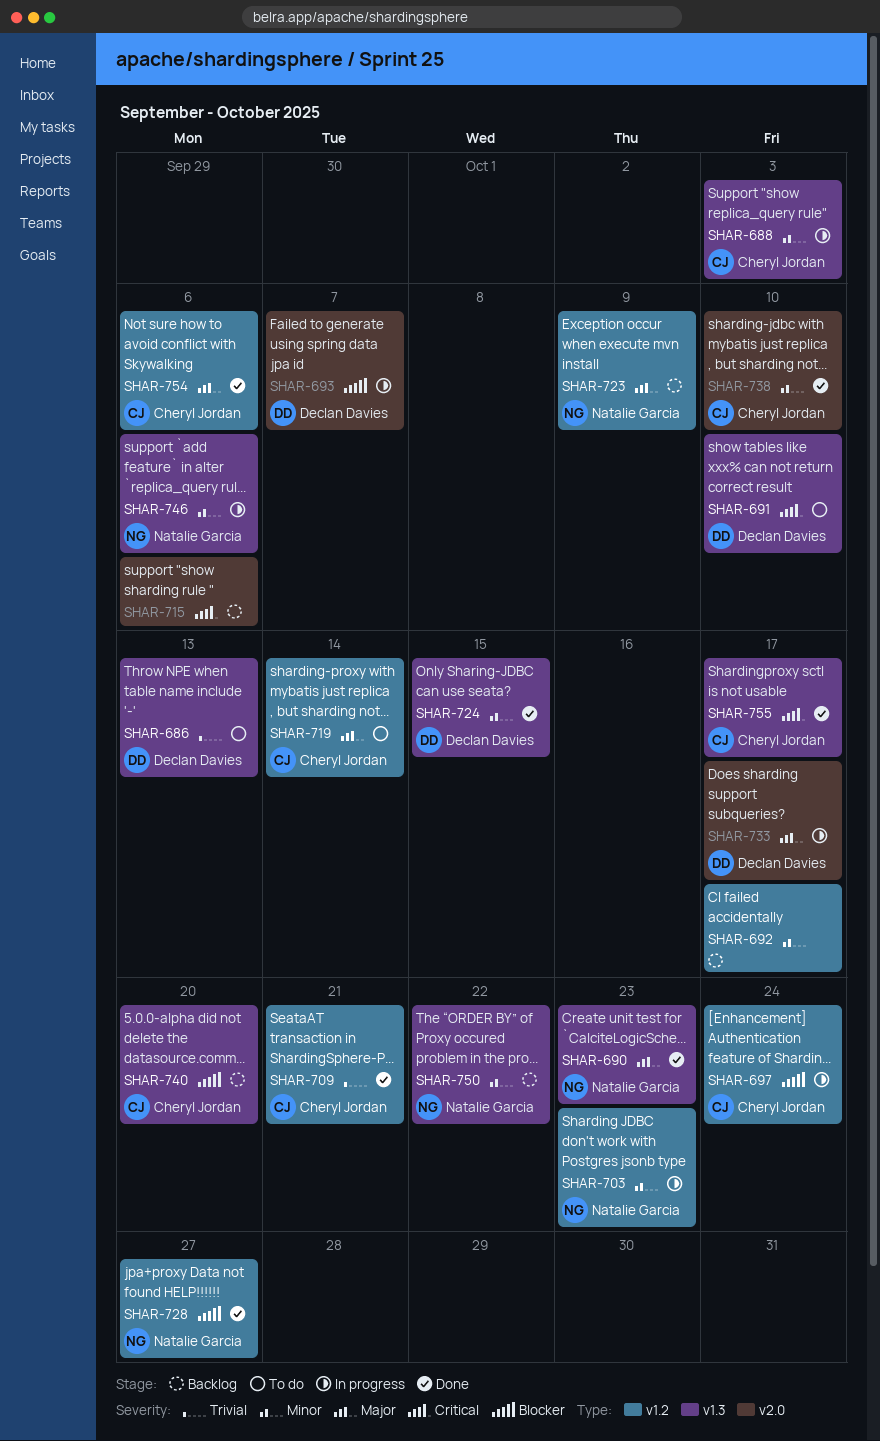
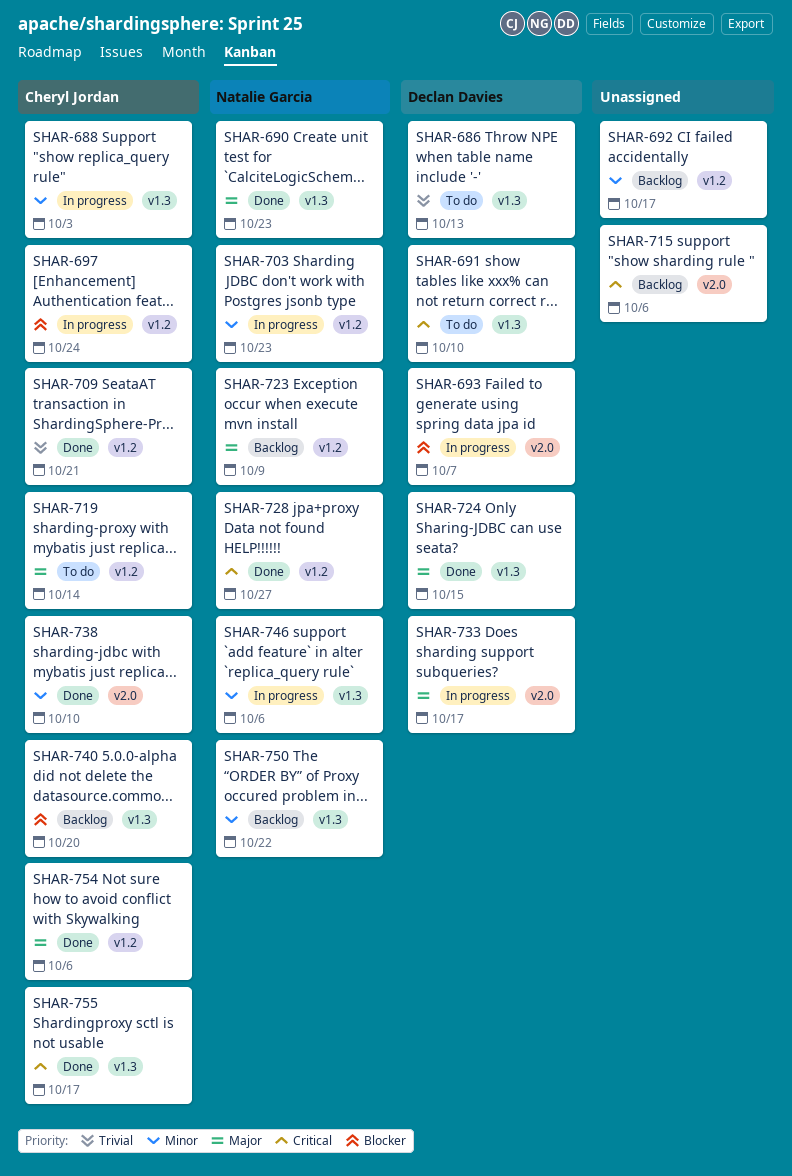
SHAR-724, priority: Minor -> Major
SHAR-728, priority: Blocker -> Critical

